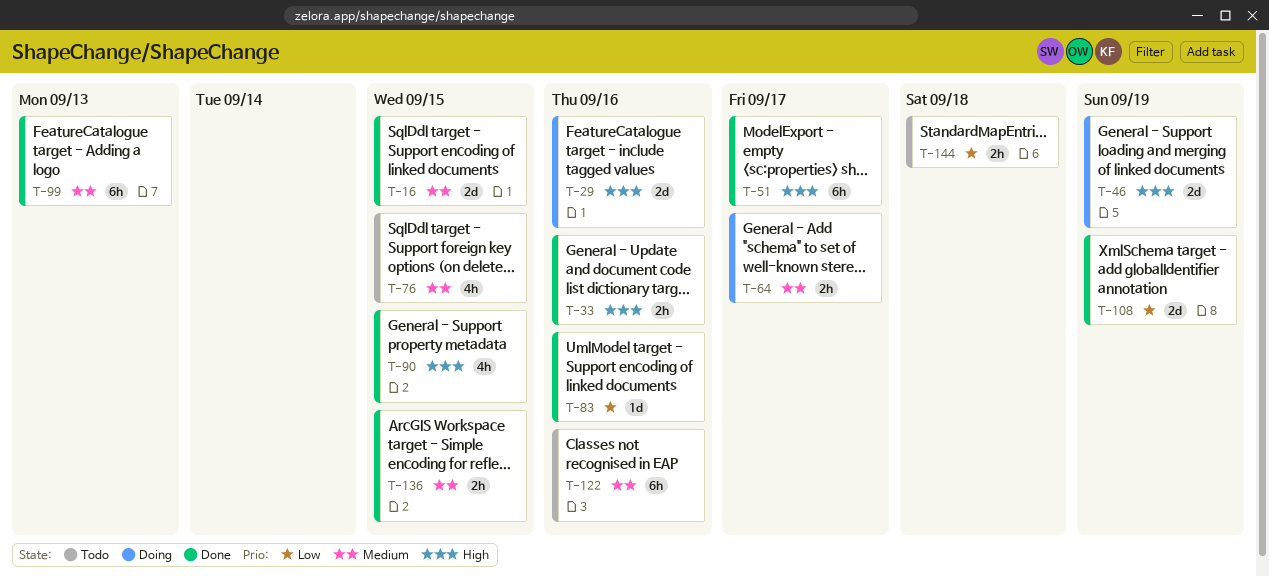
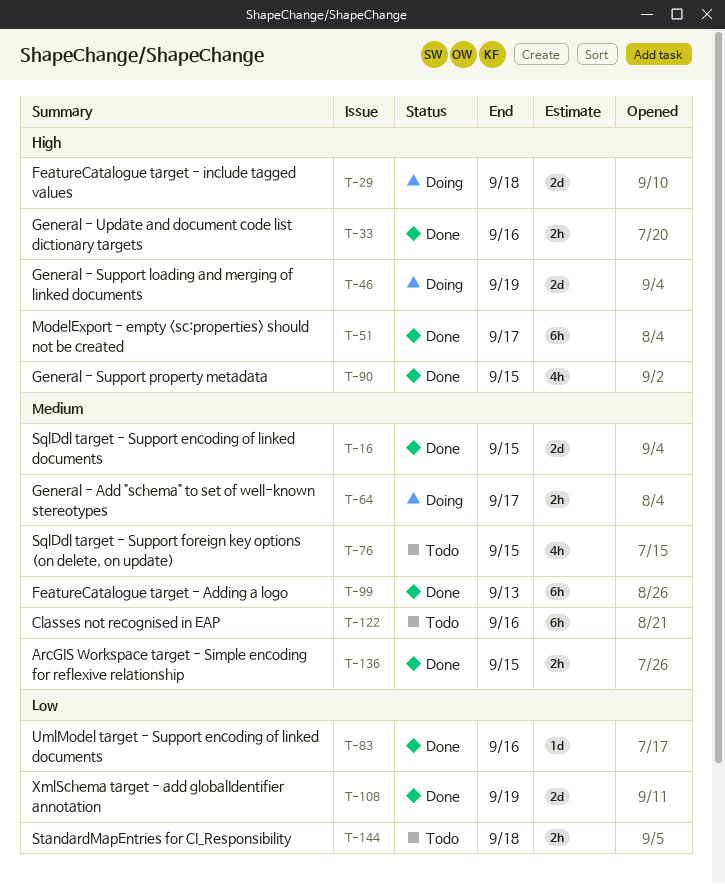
T-29, due: Sep 16 -> Sep 18

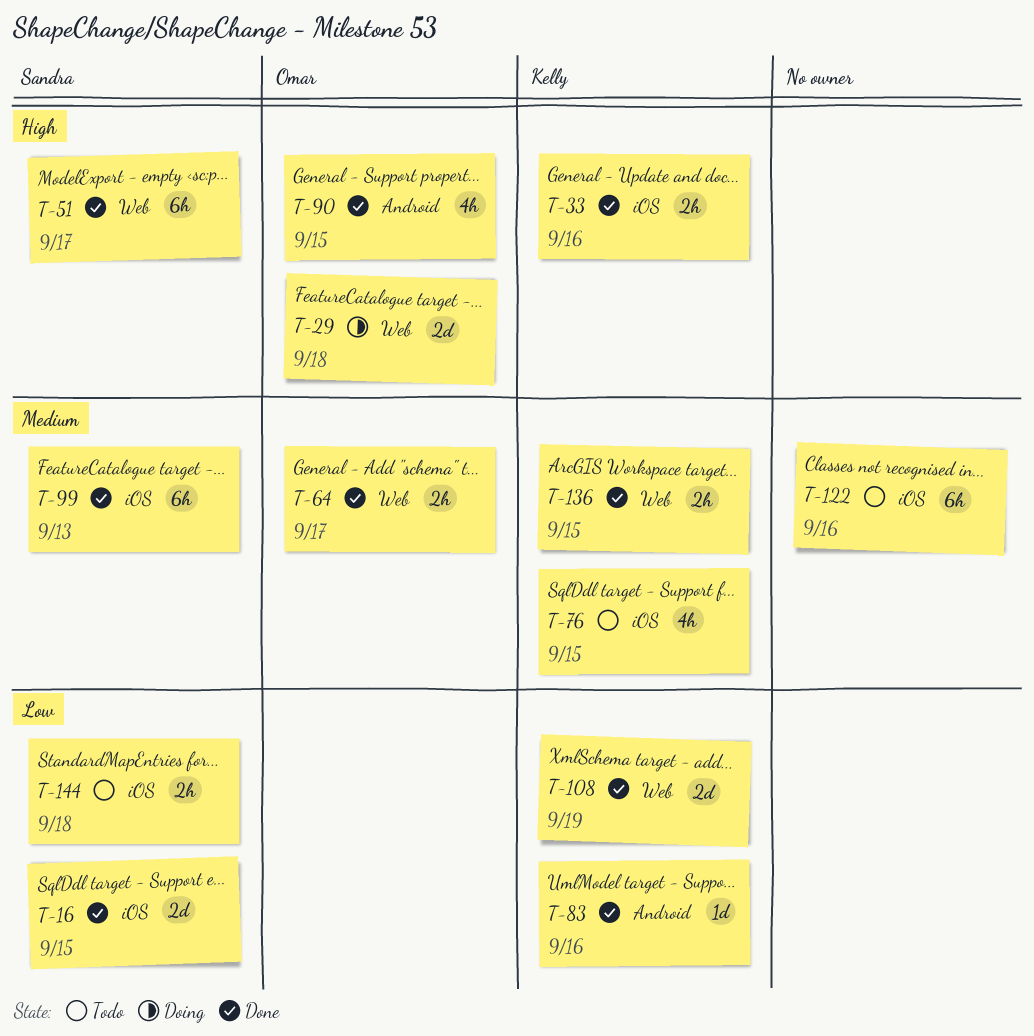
T-16, priority: Medium -> Low
T-46: present -> none
T-64, status: Doing -> Done

